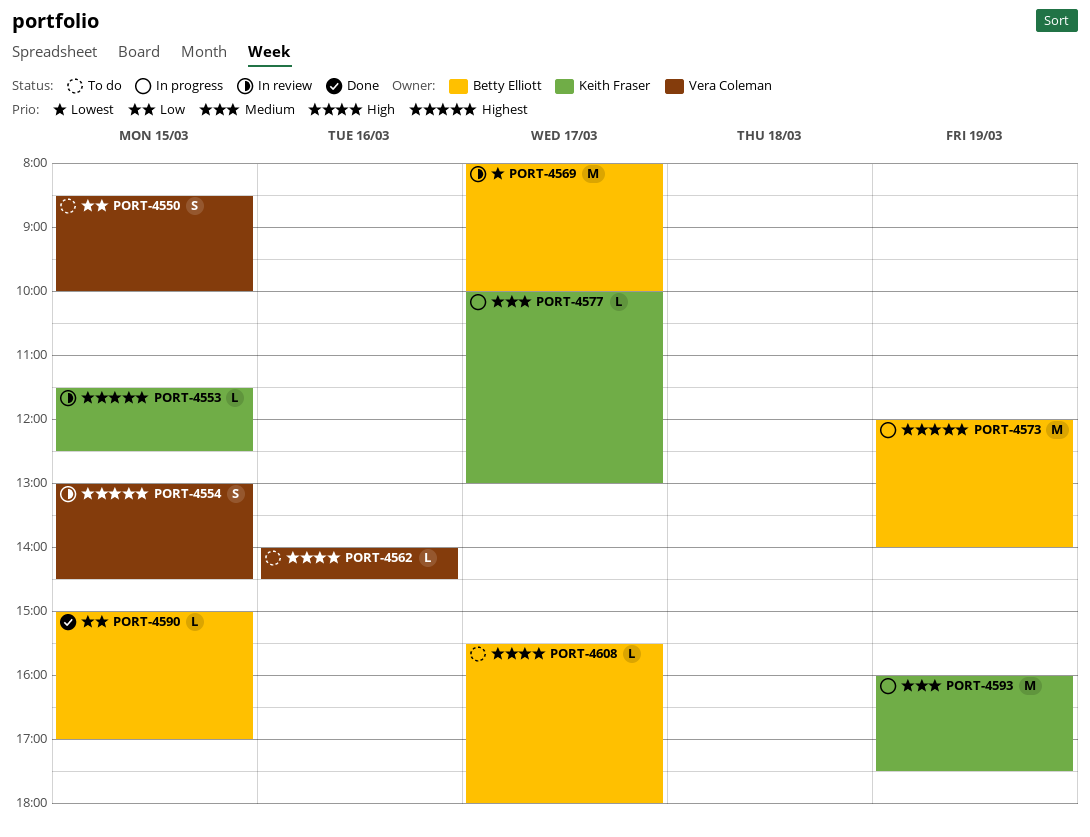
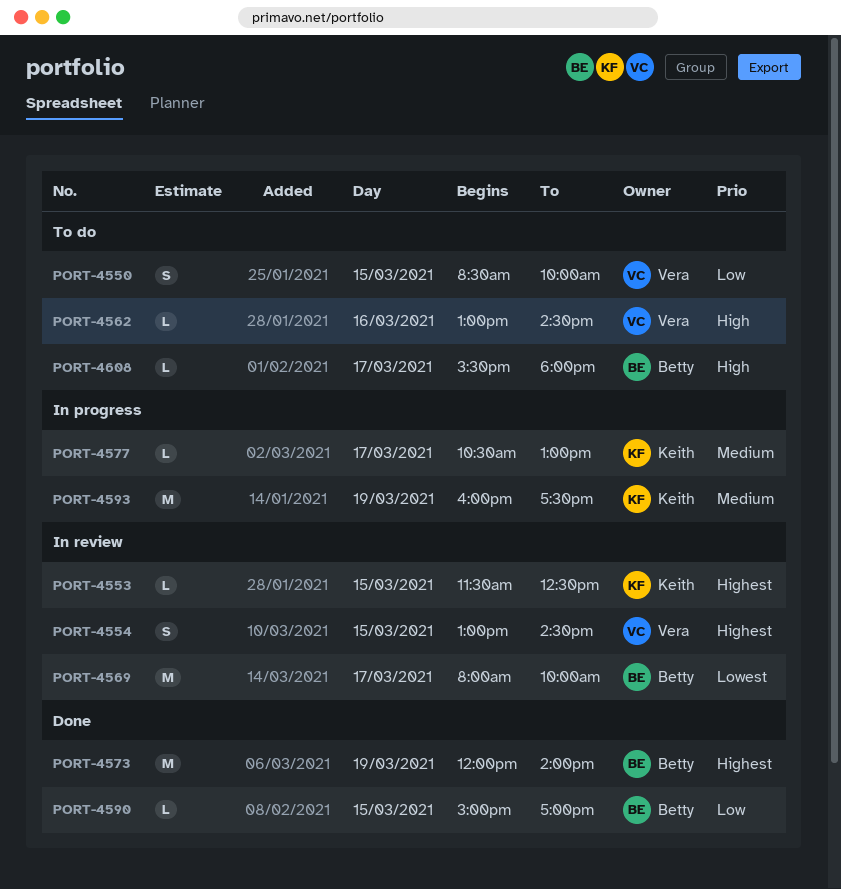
PORT-4562, begins: 14:00 -> 13:00
PORT-4573, status: In progress -> Done
PORT-4577, begins: 10:00 -> 10:30

